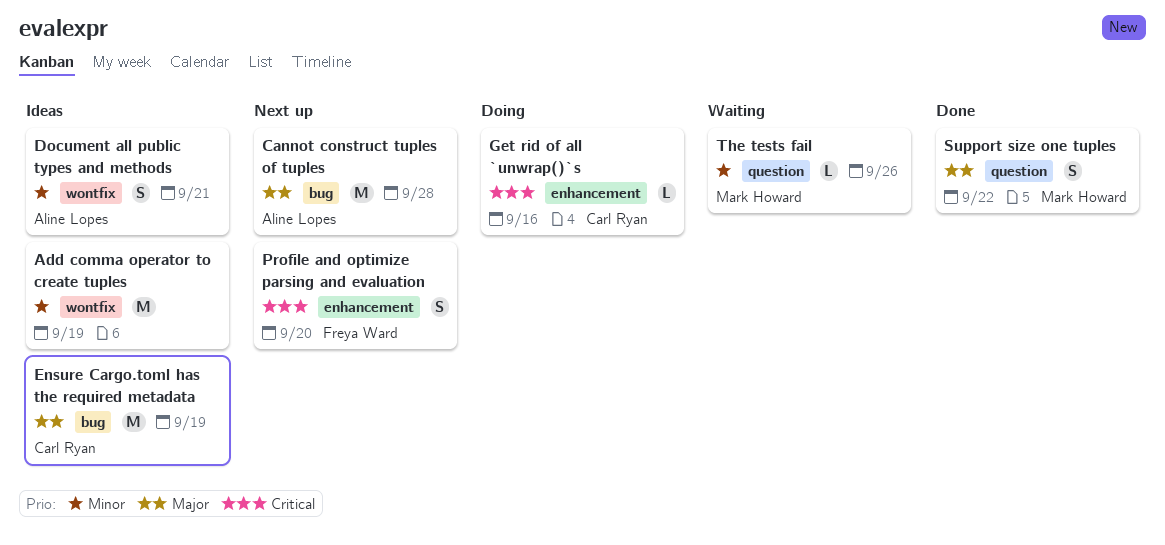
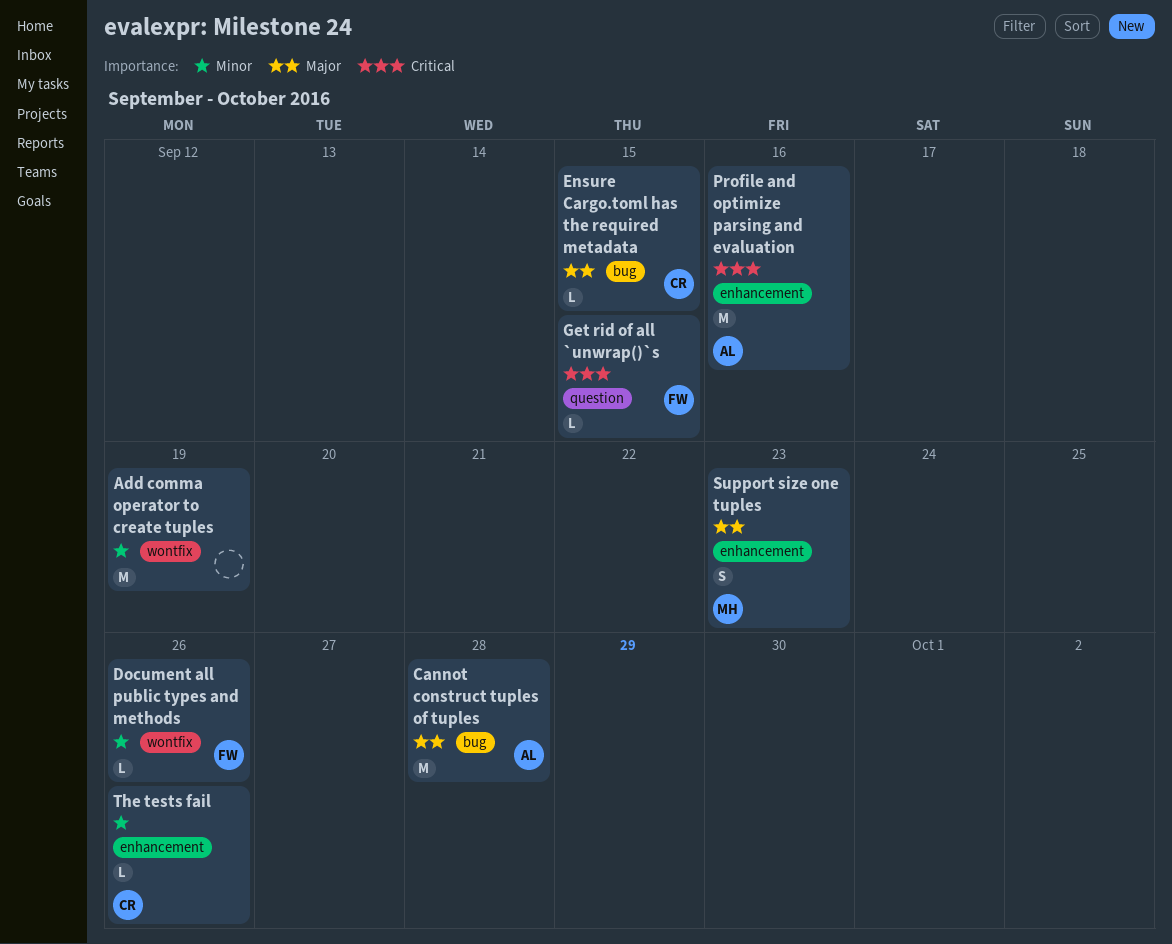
Document all public types and methods, owner: Aline Lopes -> Freya Ward
Document all public types and methods, estimate: S -> L
Document all public types and methods, due: Sep 21 -> Sep 26
Ensure Cargo.toml has the required metadata, estimate: M -> L
Ensure Cargo.toml has the required metadata, due: Sep 19 -> Sep 15
Get rid of all `unwrap()`s, owner: Carl Ryan -> Freya Ward
Get rid of all `unwrap()`s, label: enhancement -> question
Get rid of all `unwrap()`s, due: Sep 16 -> Sep 15
Profile and optimize parsing and evaluation, owner: Freya Ward -> Aline Lopes
Profile and optimize parsing and evaluation, estimate: S -> M
Profile and optimize parsing and evaluation, due: Sep 20 -> Sep 16
Support size one tuples, label: question -> enhancement
Support size one tuples, due: Sep 22 -> Sep 23
The tests fail, owner: Mark Howard -> Carl Ryan
The tests fail, label: question -> enhancement

